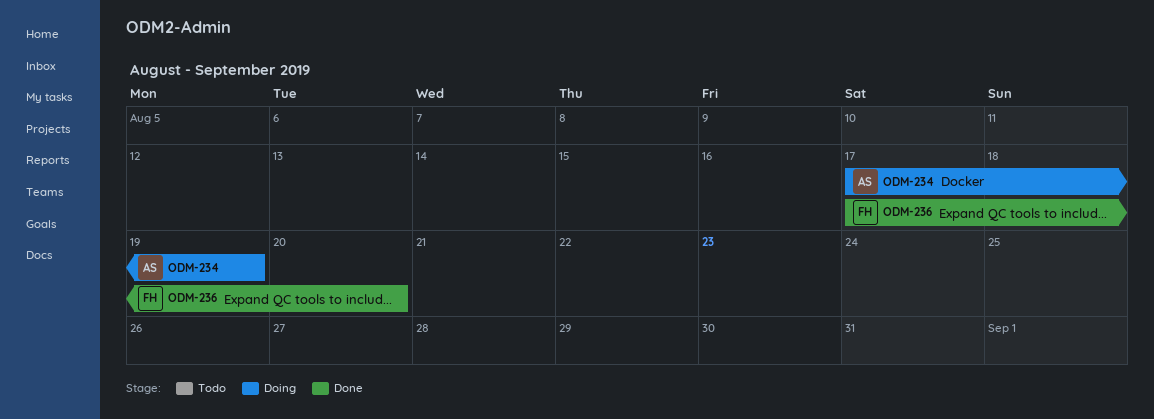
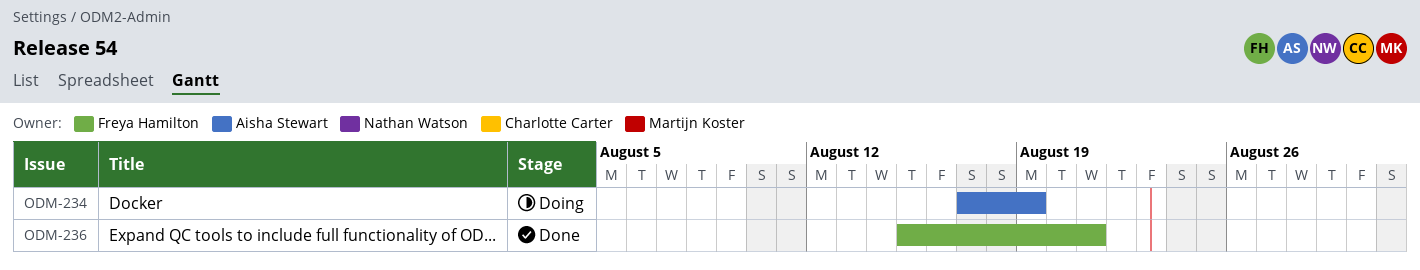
ODM-236, start: Aug 17 -> Aug 15
ODM-236, due: Aug 20 -> Aug 21

